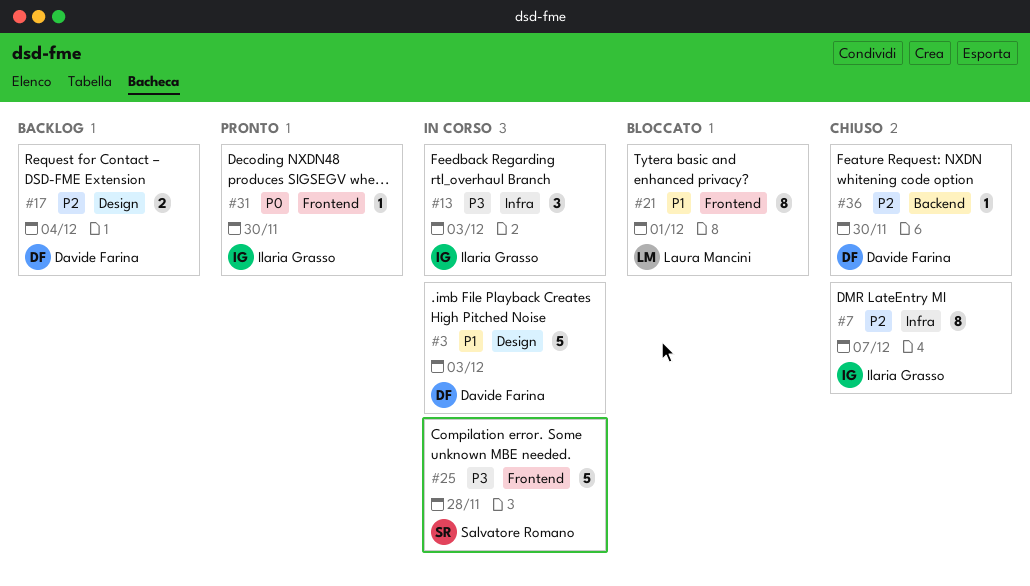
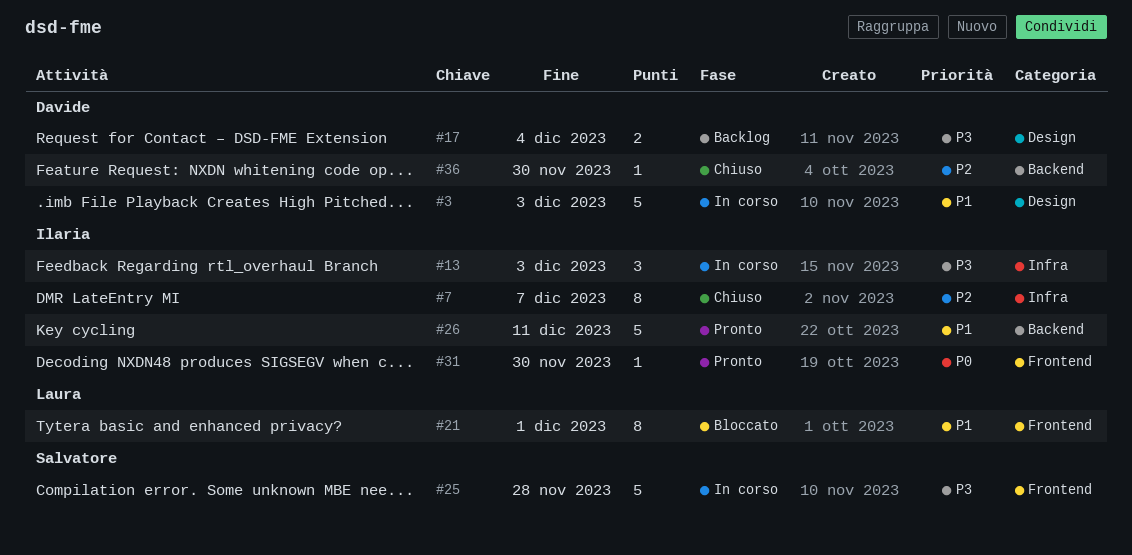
#17, priority: P2 -> P3
#26: none -> present

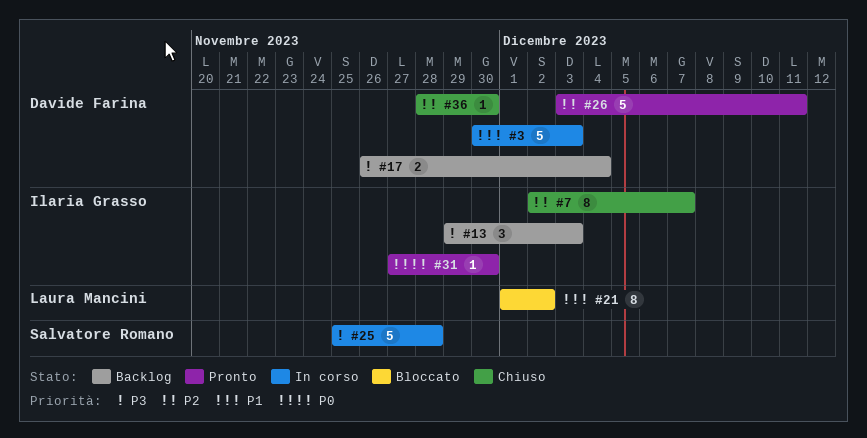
#13, status: In corso -> Backlog
#21, due: Dec 1 -> Dec 2
#26, owner: Ilaria Grasso -> Davide Farina
#26, priority: P1 -> P2

